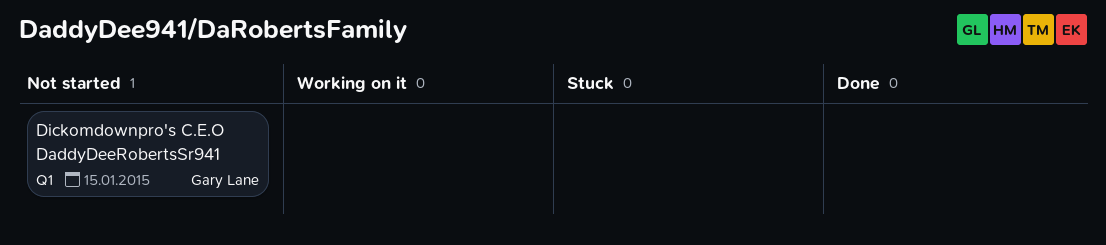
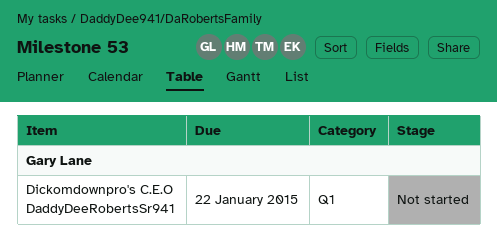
Dickomdownpro's C.E.O DaddyDeeRobertsSr941, due: Jan 15 -> Jan 22

